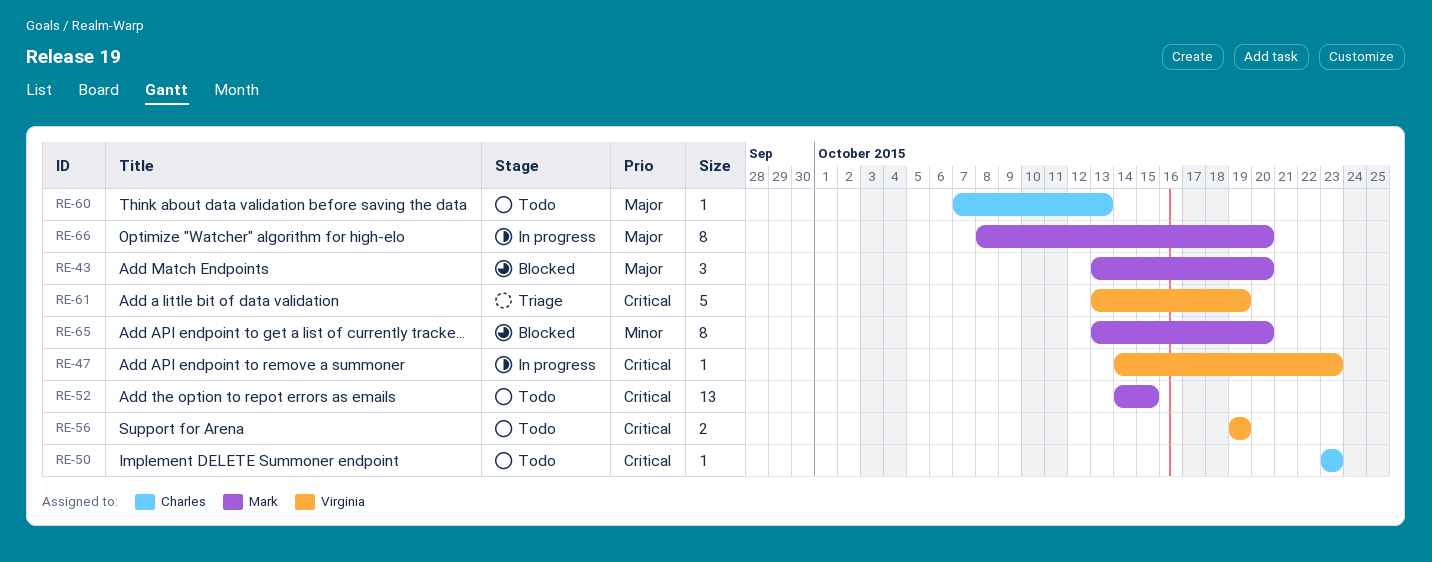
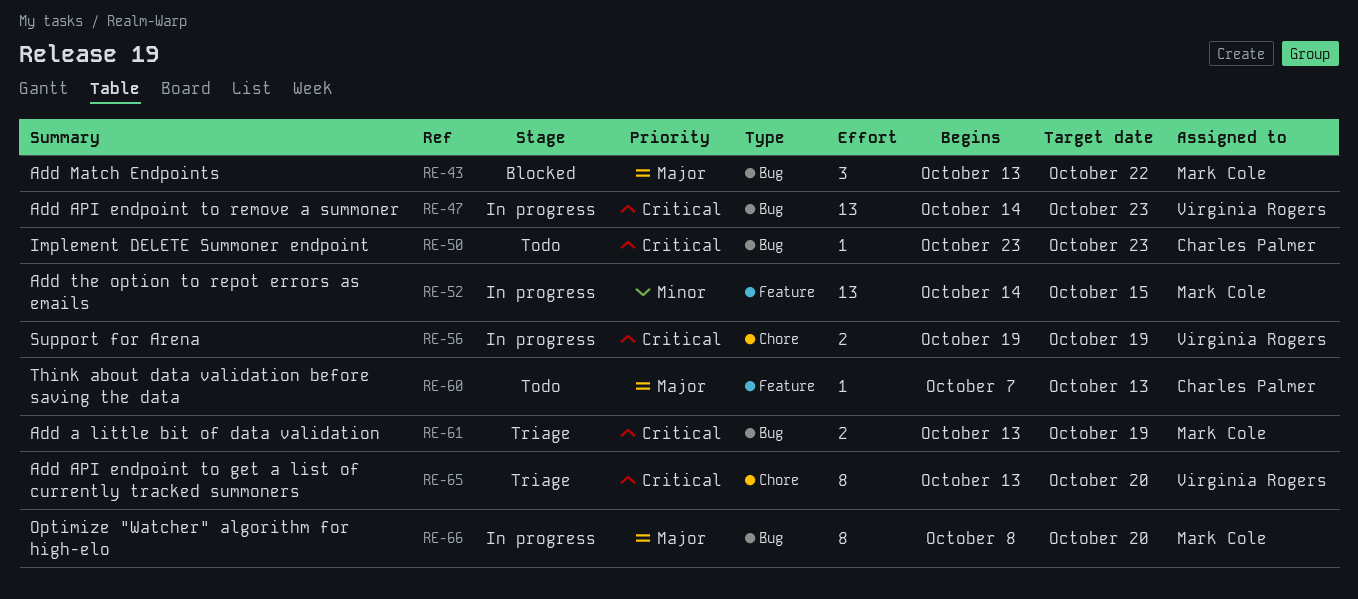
RE-43, due: Oct 20 -> Oct 22
RE-47, estimate: 1 -> 13
RE-52, status: Todo -> In progress
RE-52, priority: Critical -> Minor
RE-56, status: Todo -> In progress
RE-61, owner: Virginia Rogers -> Mark Cole
RE-61, estimate: 5 -> 2
RE-65, status: Blocked -> Triage
RE-65, owner: Mark Cole -> Virginia Rogers
RE-65, priority: Minor -> Critical

